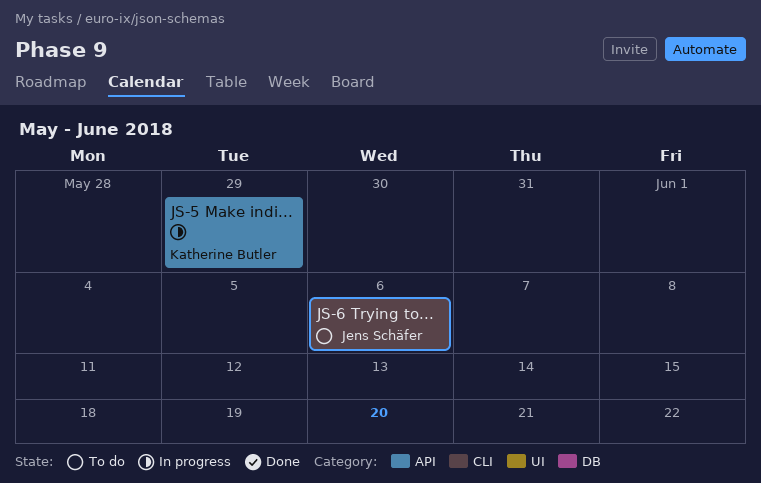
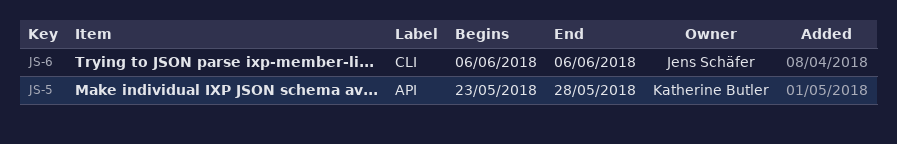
JS-5, due: May 29 -> May 28

